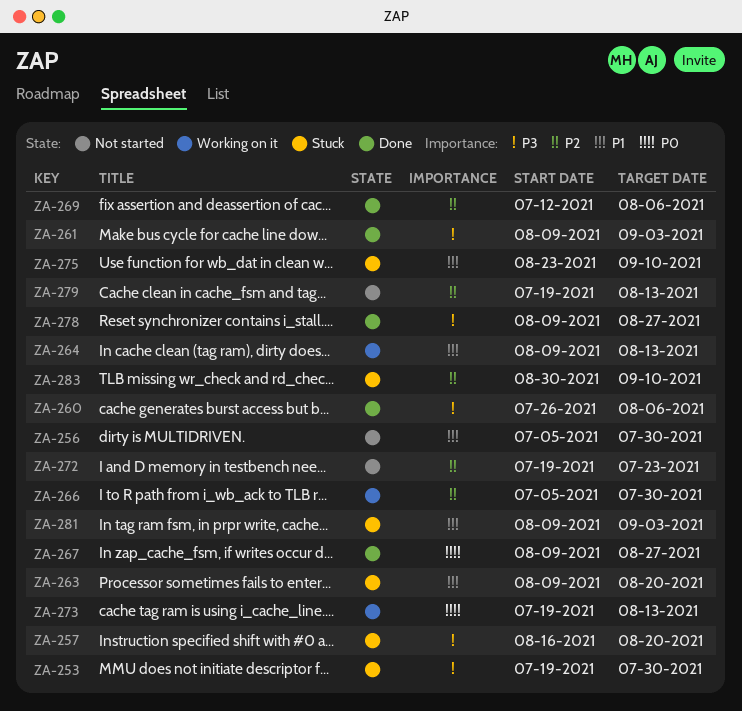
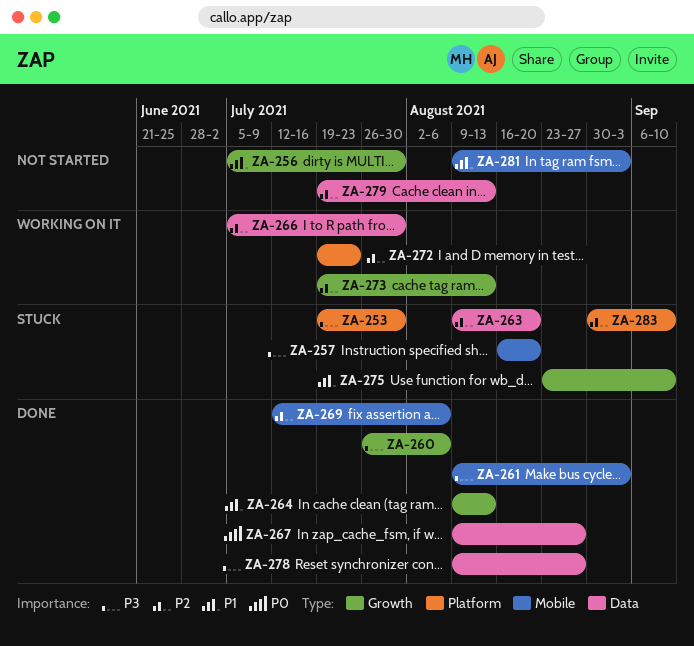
ZA-263, priority: P1 -> P2
ZA-264, status: Working on it -> Done
ZA-272, status: Not started -> Working on it
ZA-273, priority: P0 -> P2
ZA-281, status: Stuck -> Not started

